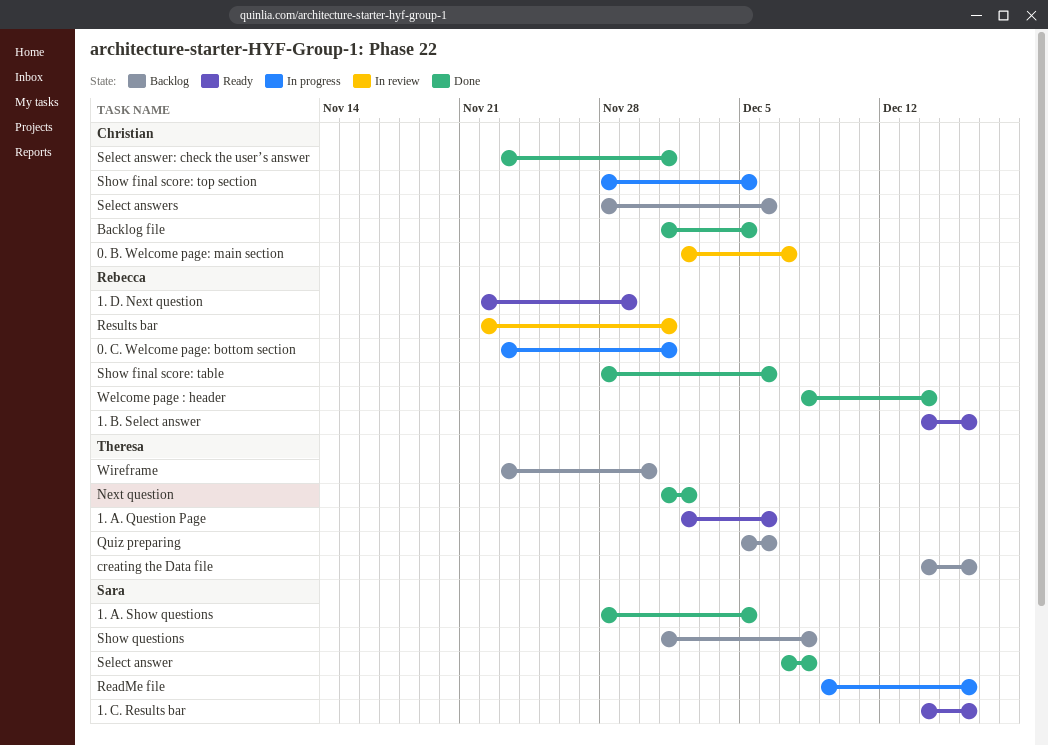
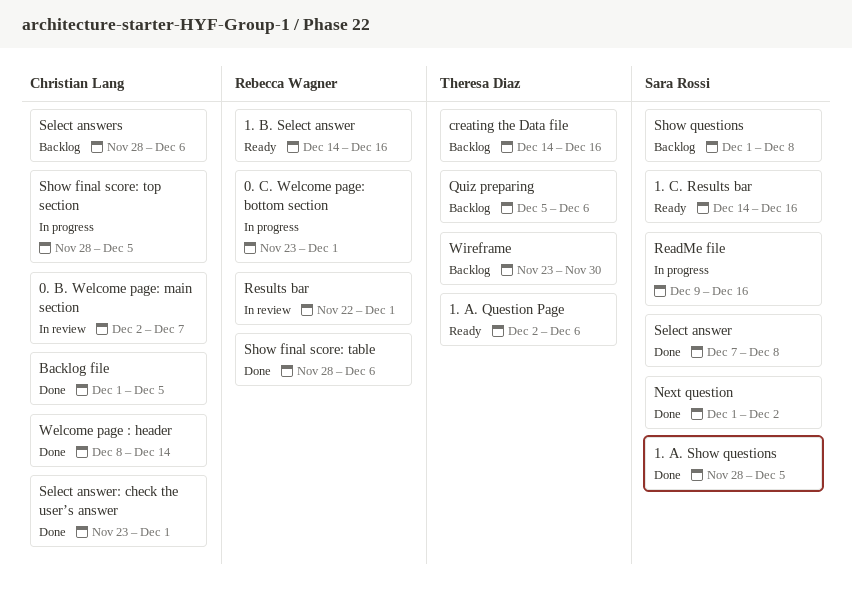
1. D. Next question: present -> none
Next question, owner: Theresa Diaz -> Sara Rossi
Welcome page : header, owner: Rebecca Wagner -> Christian Lang

